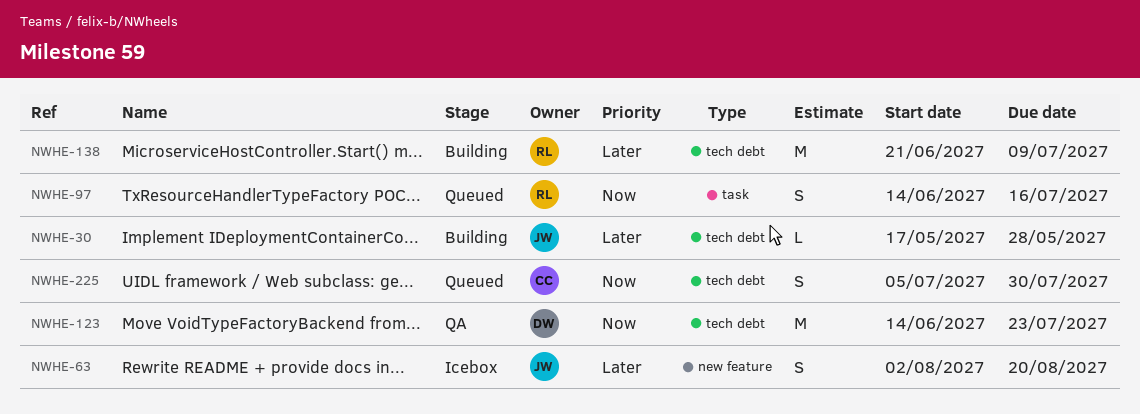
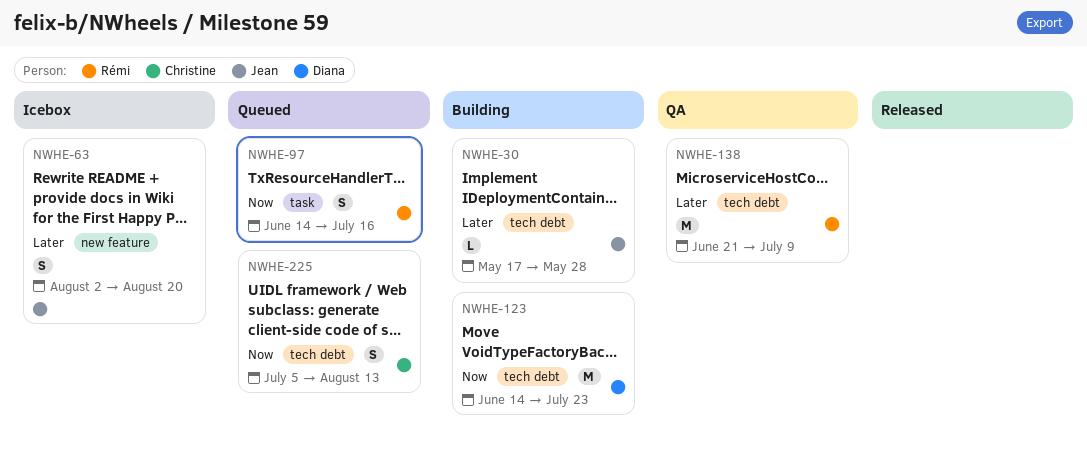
NWHE-123, status: QA -> Building
NWHE-138, status: Building -> QA
NWHE-225, due: Jul 30 -> Aug 13

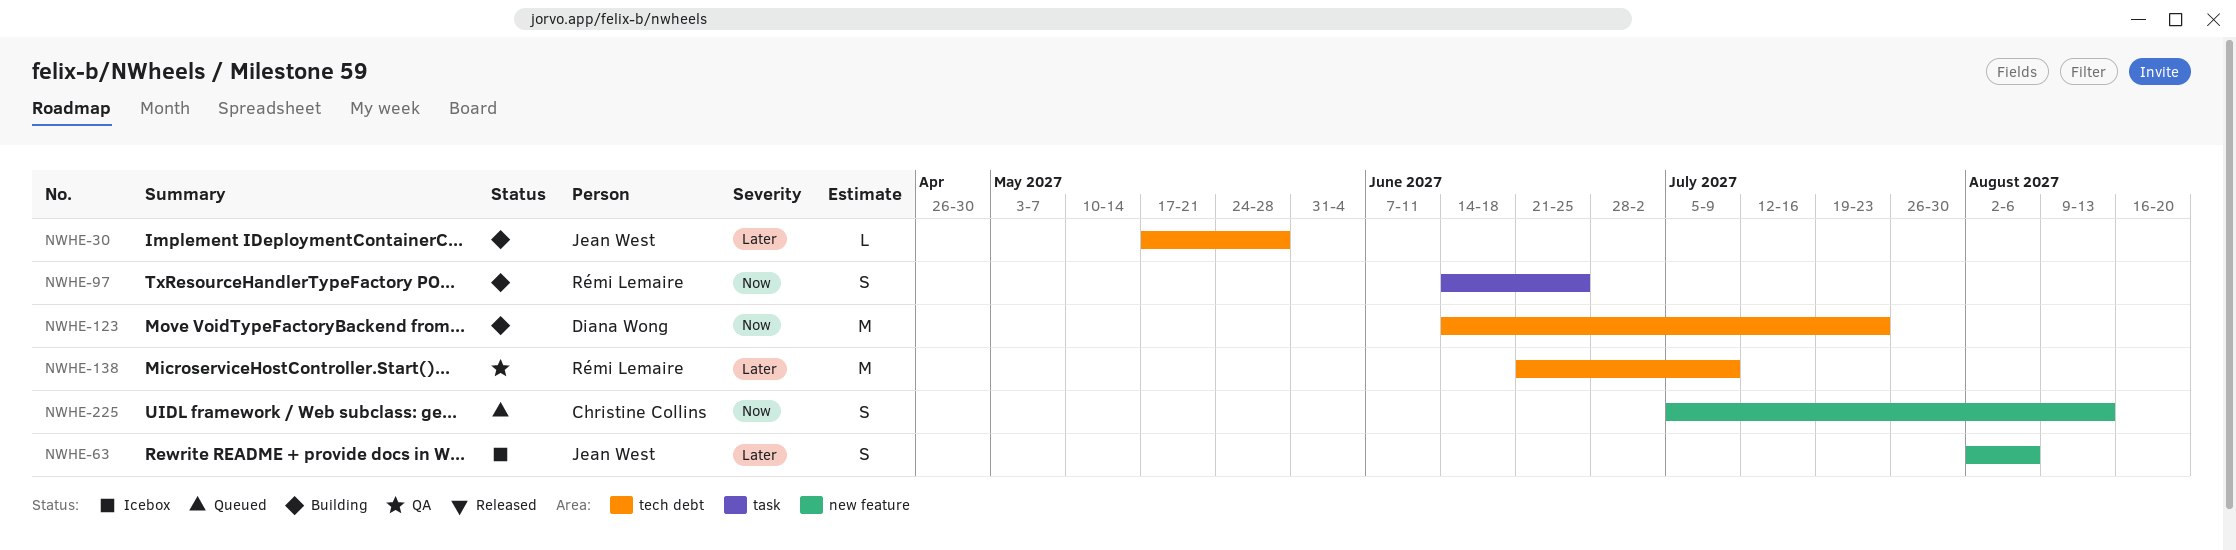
NWHE-63, due: Aug 20 -> Aug 6
NWHE-97, status: Queued -> Building
NWHE-97, due: Jul 16 -> Jun 25
NWHE-225, label: tech debt -> new feature

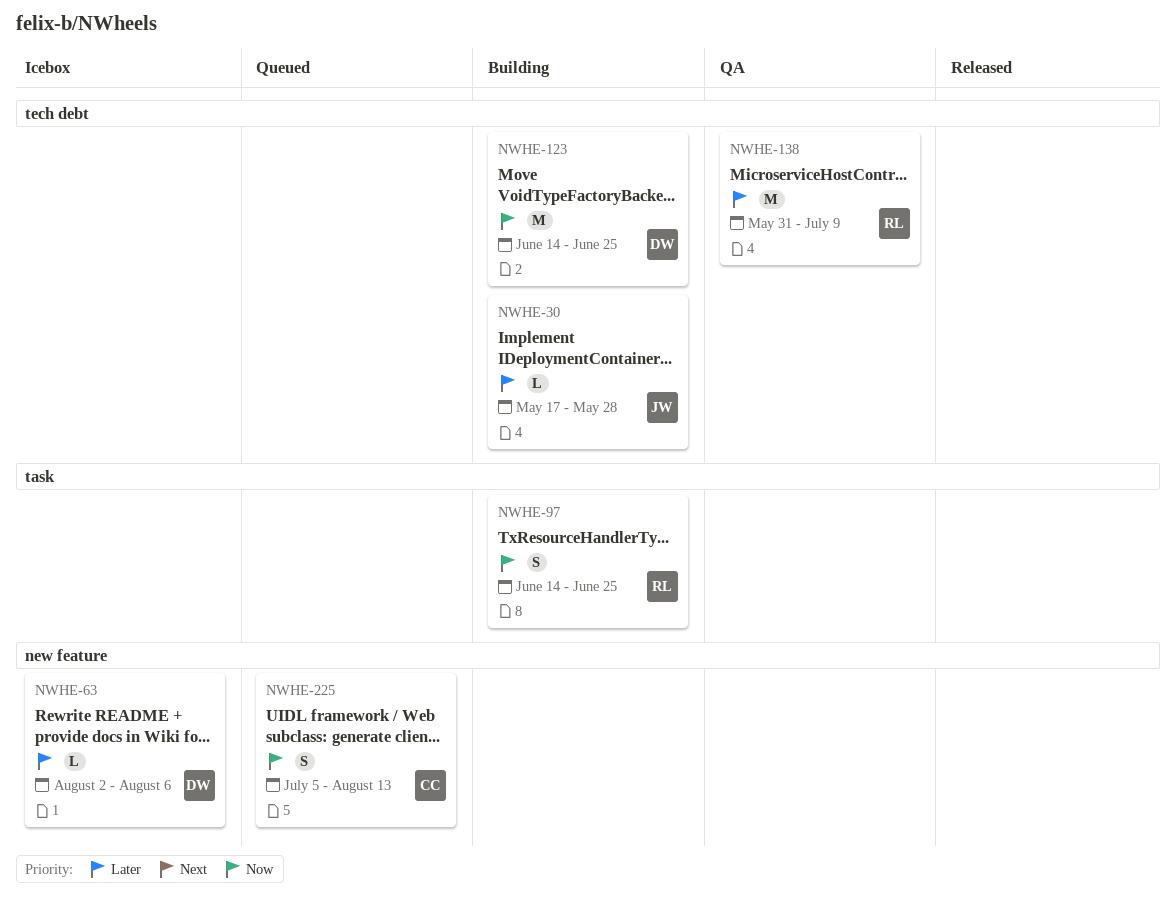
NWHE-63, owner: Jean West -> Diana Wong
NWHE-63, estimate: S -> L
NWHE-123, due: Jul 23 -> Jun 25
NWHE-138, start: Jun 21 -> May 31

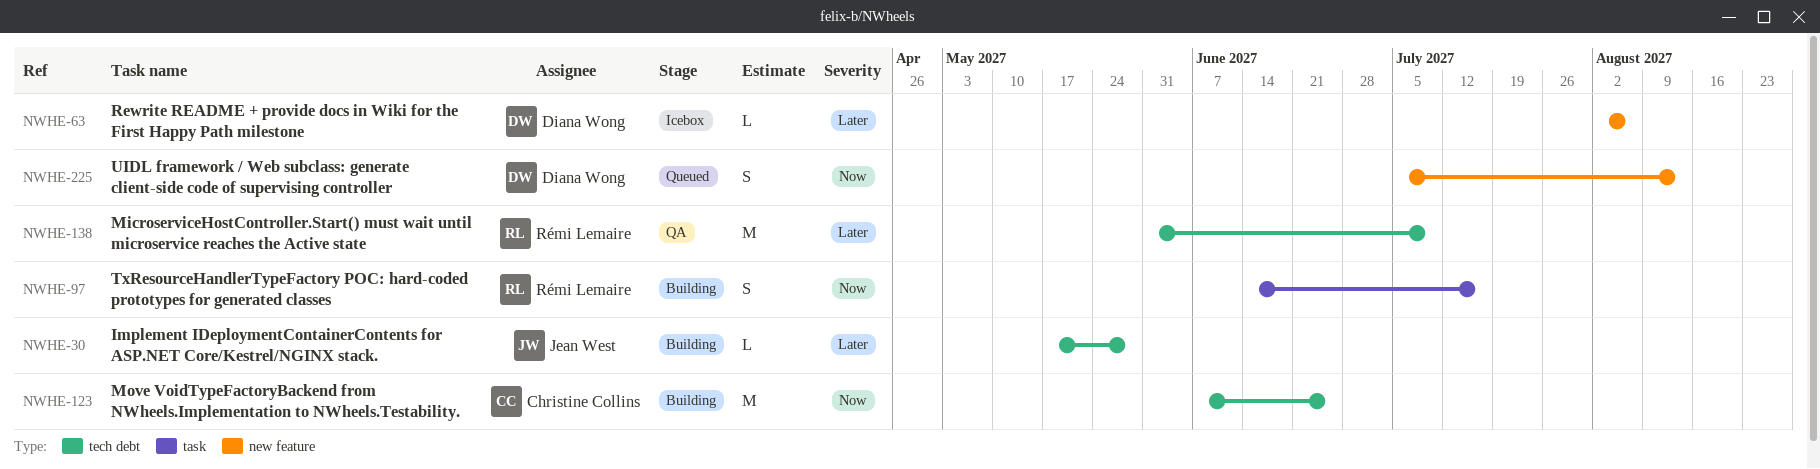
NWHE-97, due: Jun 25 -> Jul 16
NWHE-123, owner: Diana Wong -> Christine Collins
NWHE-123, start: Jun 14 -> Jun 7
NWHE-225, owner: Christine Collins -> Diana Wong

